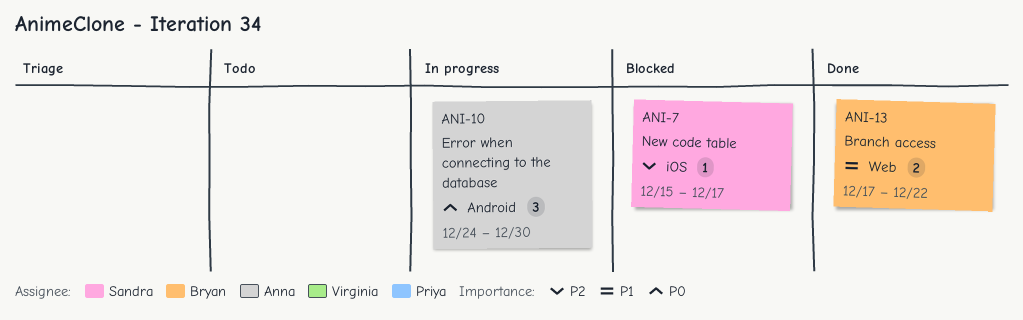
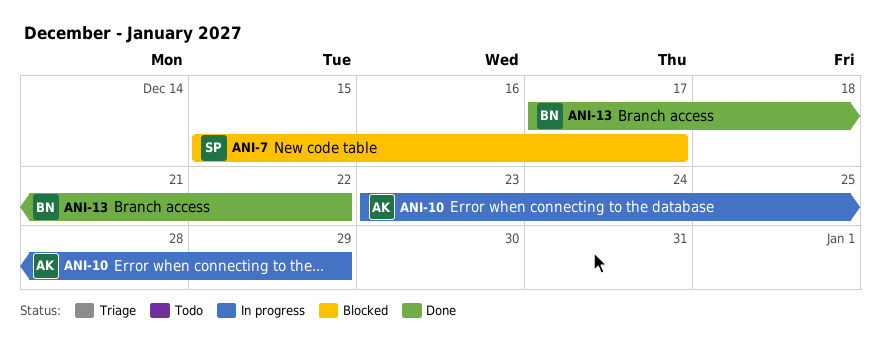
ANI-10, start: Dec 24 -> Dec 23
ANI-10, due: Dec 30 -> Dec 29

